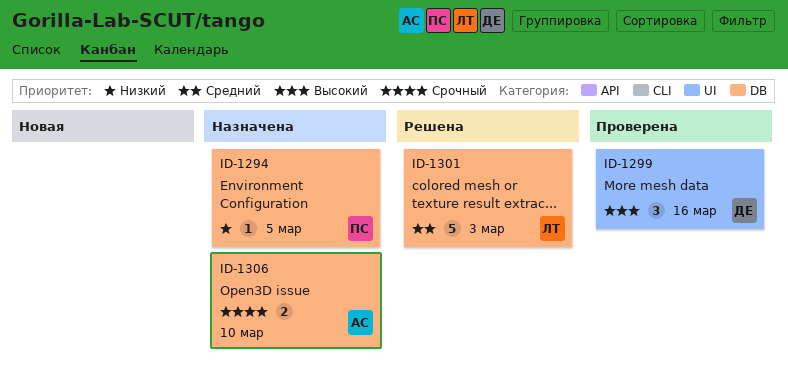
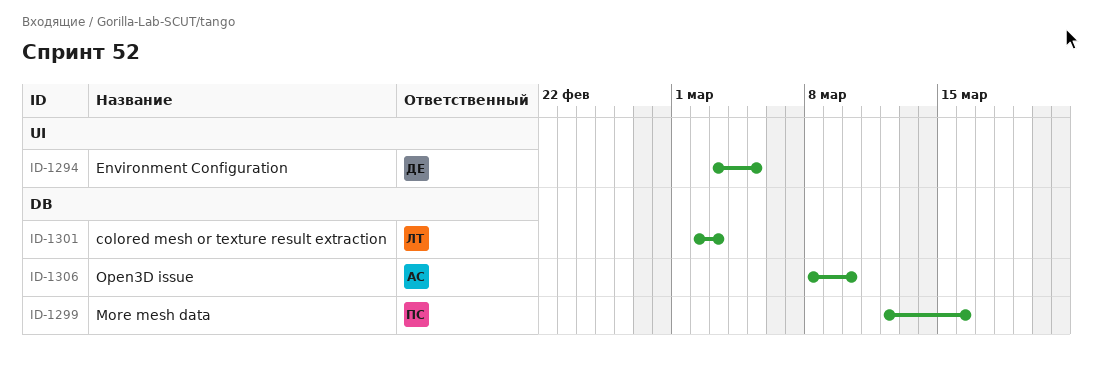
ID-1294, owner: ПС -> ДЕ
ID-1294, label: DB -> UI
ID-1299, owner: ДЕ -> ПС
ID-1299, label: UI -> DB

